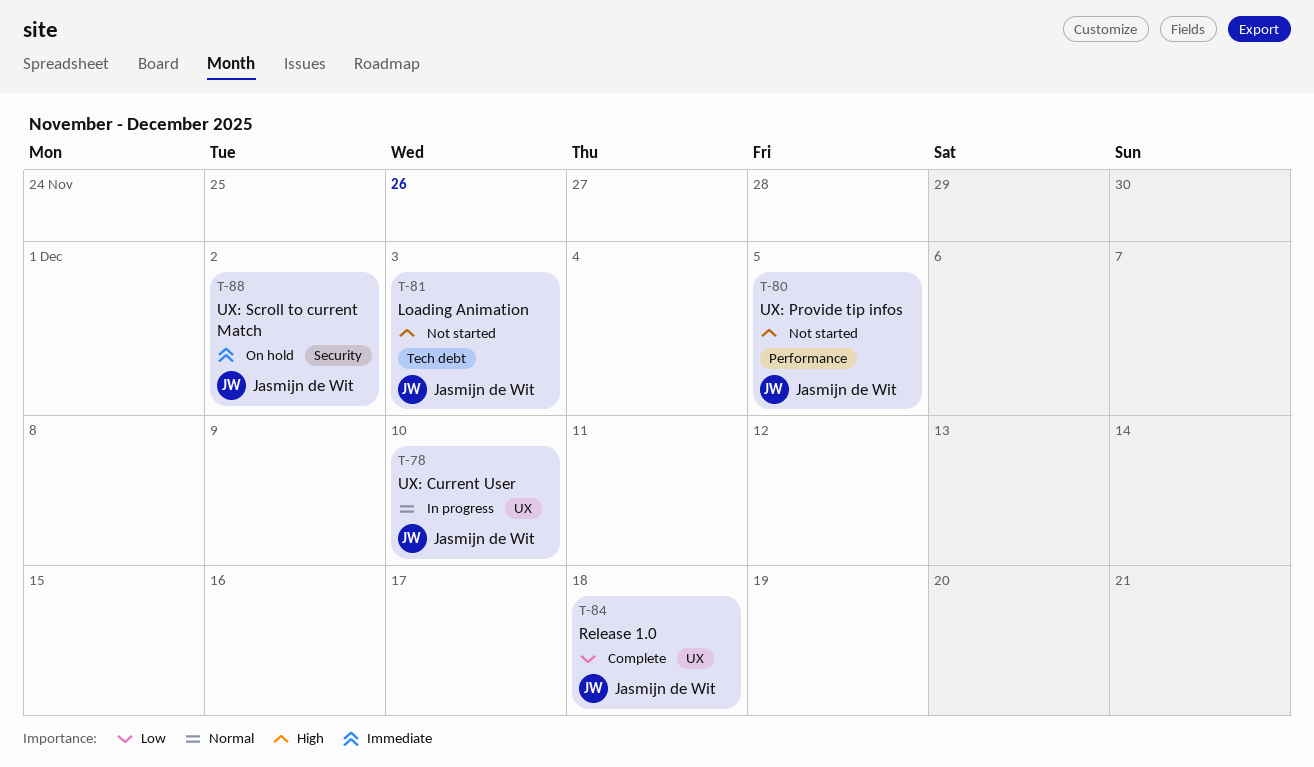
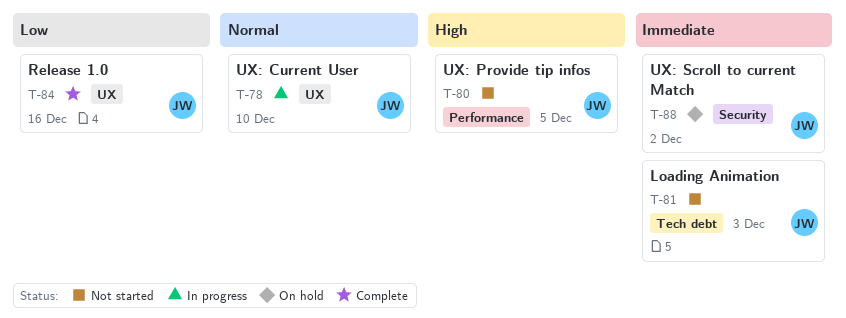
T-81, priority: High -> Immediate
T-84, due: Dec 18 -> Dec 16

